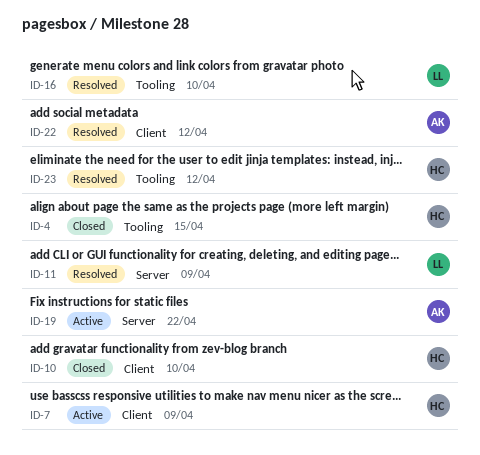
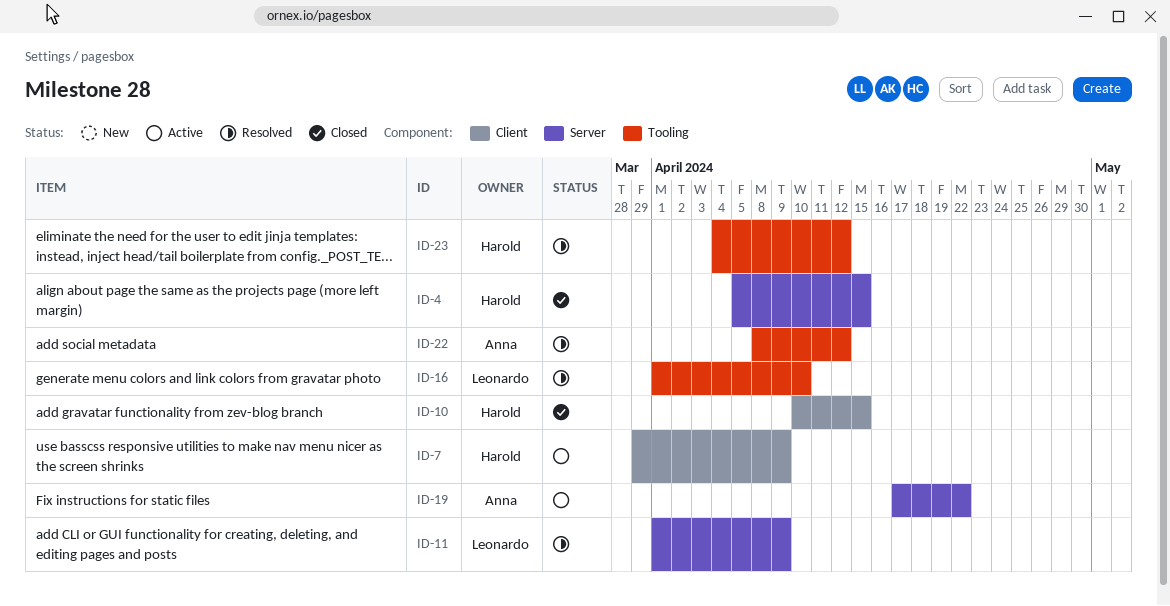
ID-4, label: Tooling -> Server
ID-10, due: Apr 10 -> Apr 15
ID-22, label: Client -> Tooling

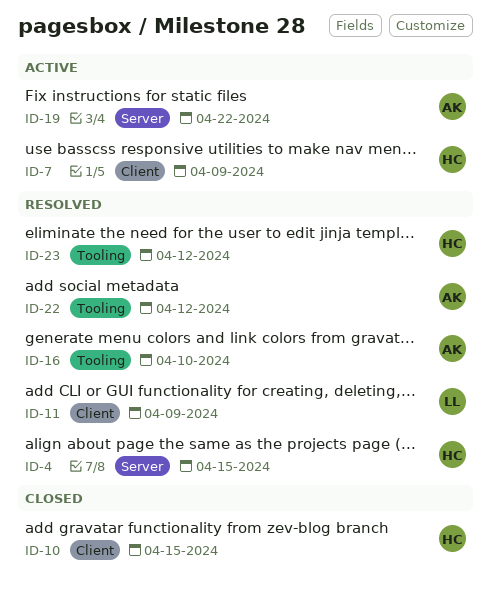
ID-4, status: Closed -> Resolved
ID-11, label: Server -> Client
ID-16, owner: Leonardo -> Anna

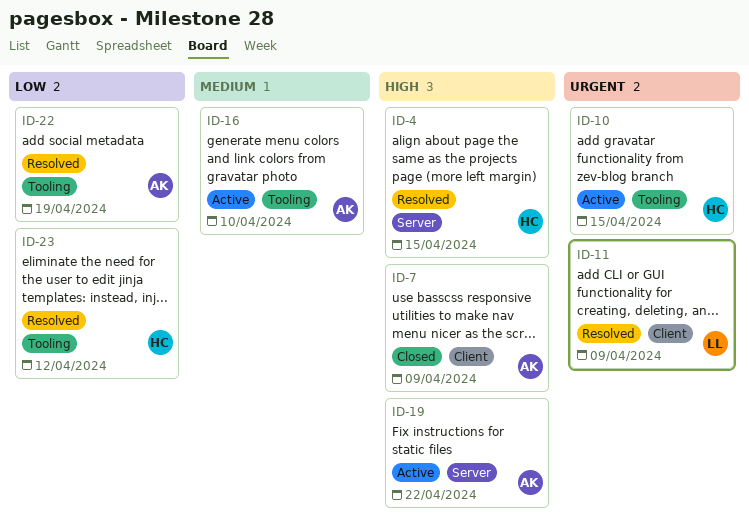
ID-7, status: Active -> Closed
ID-7, owner: HC -> AK
ID-10, status: Closed -> Active
ID-10, label: Client -> Tooling
ID-16, status: Resolved -> Active
ID-22, due: Apr 12 -> Apr 19

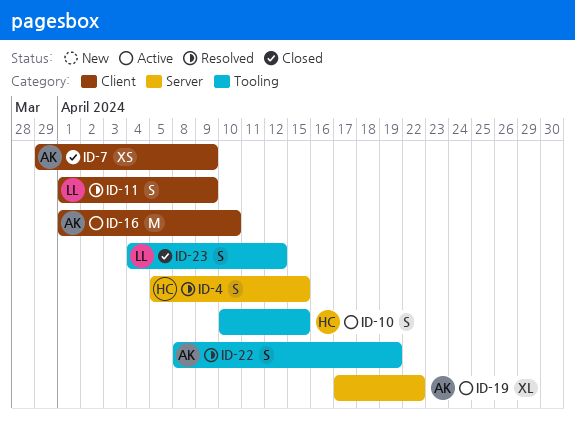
ID-16, label: Tooling -> Client
ID-23, status: Resolved -> Closed
ID-23, owner: HC -> LL

